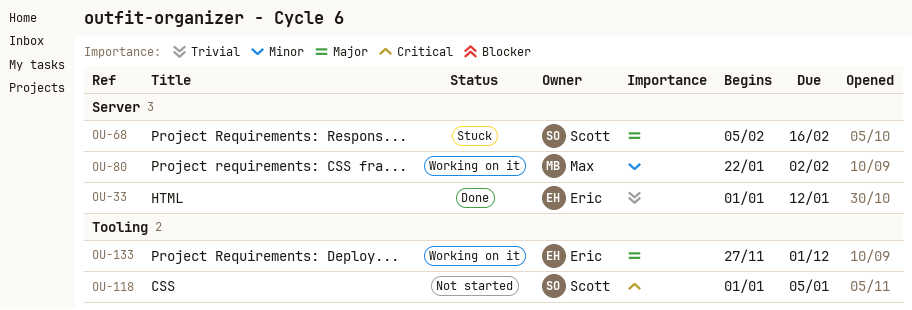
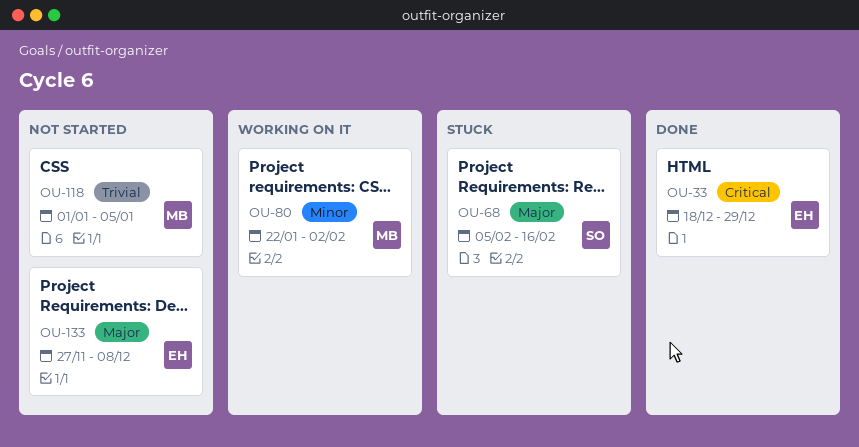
OU-33, priority: Trivial -> Critical
OU-33, start: Jan 1 -> Dec 18
OU-33, due: Jan 12 -> Dec 29
OU-118, owner: Scott -> Max
OU-118, priority: Critical -> Trivial
OU-133, status: Working on it -> Not started
OU-133, due: Dec 1 -> Dec 8

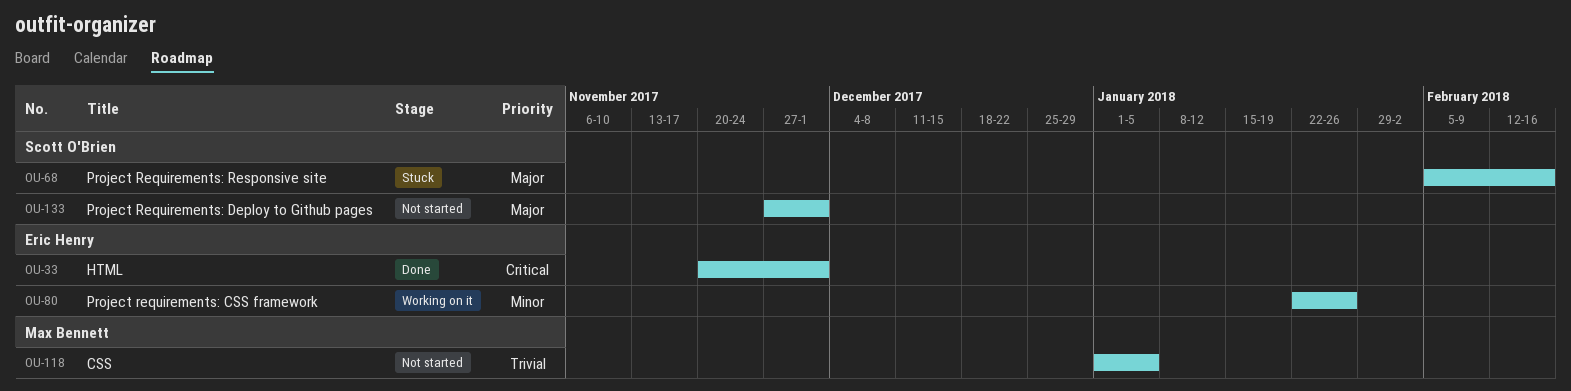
OU-33, start: Dec 18 -> Nov 20
OU-33, due: Dec 29 -> Dec 1
OU-80, owner: Max Bennett -> Eric Henry
OU-80, due: Feb 2 -> Jan 26
OU-133, owner: Eric Henry -> Scott O'Brien
OU-133, due: Dec 8 -> Dec 1

